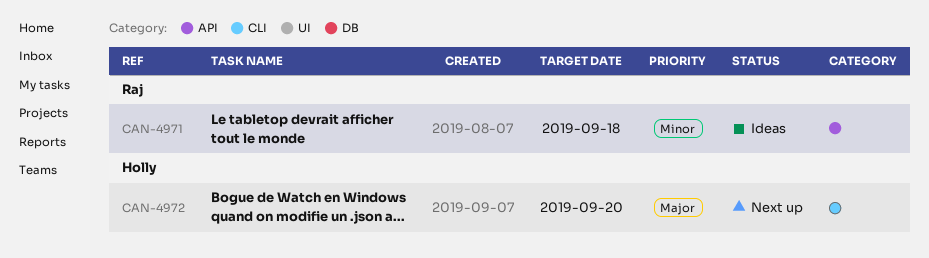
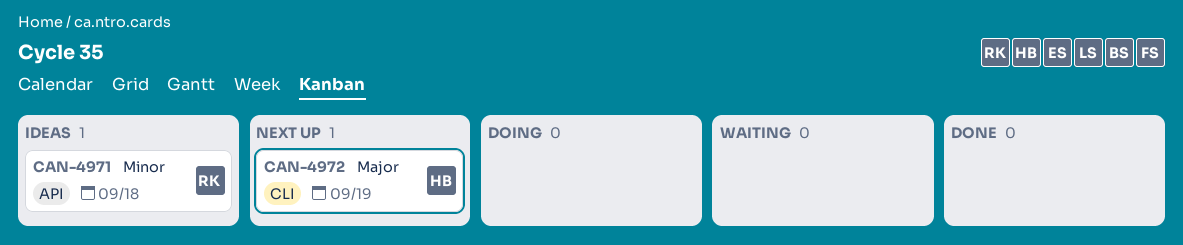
CAN-4972, due: Sep 20 -> Sep 19

